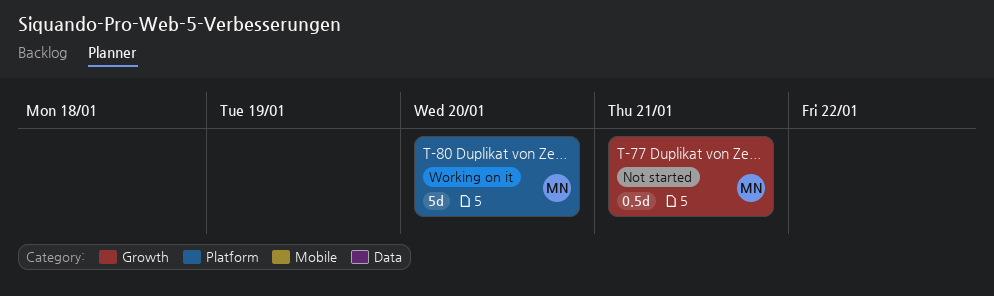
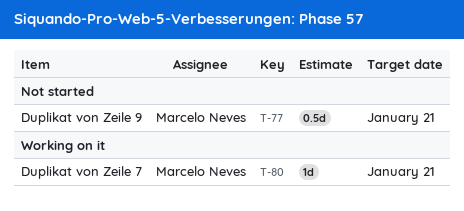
T-80, estimate: 5d -> 1d
T-80, due: Jan 20 -> Jan 21

